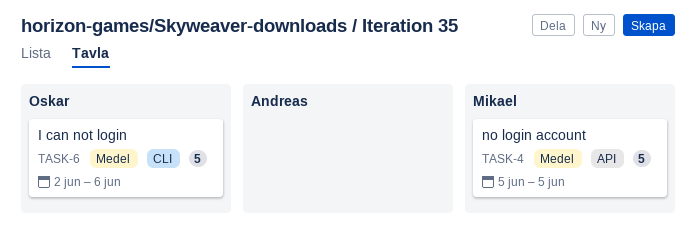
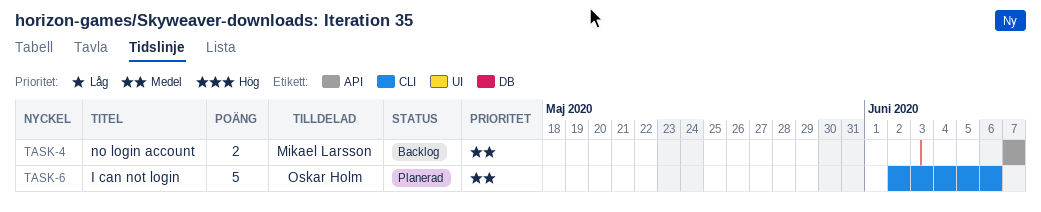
TASK-4, estimate: 5 -> 2
TASK-4, start: Jun 5 -> Jun 7
TASK-4, due: Jun 5 -> Jun 7

